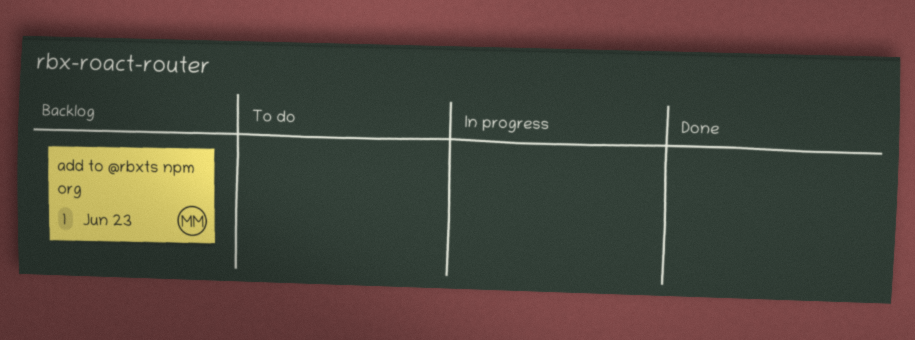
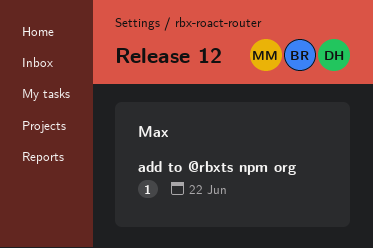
add to @rbxts npm org, due: Jun 23 -> Jun 22

